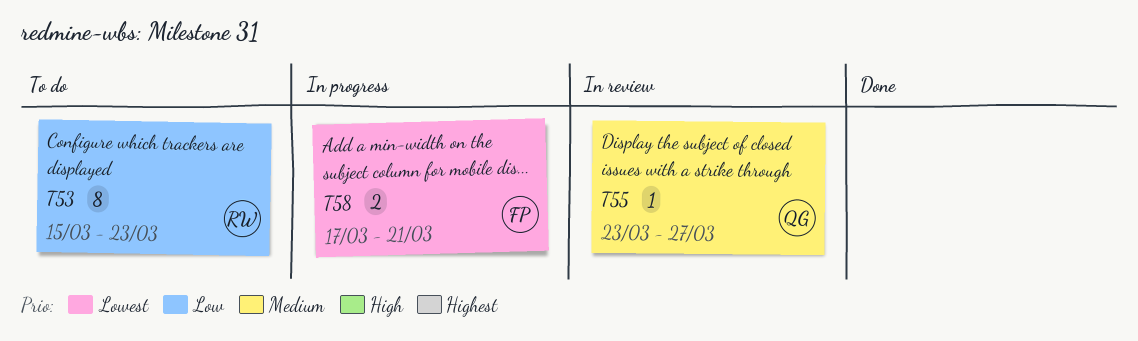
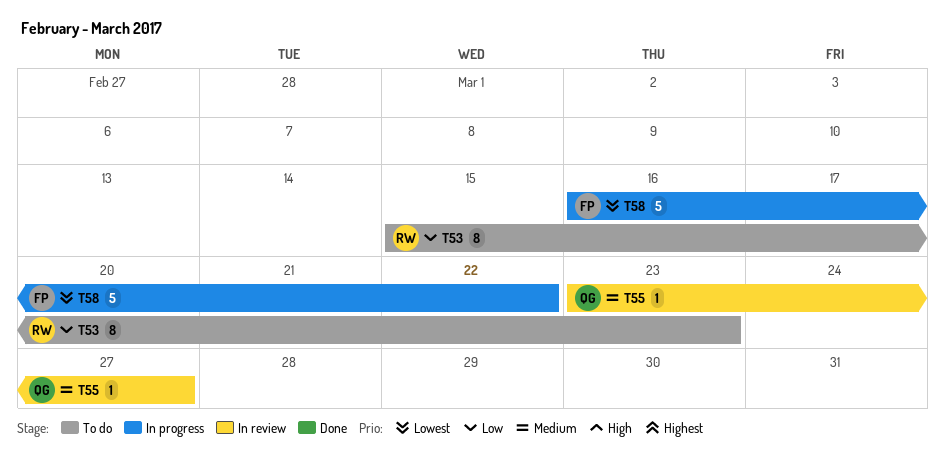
T58, estimate: 2 -> 5
T58, start: Mar 17 -> Mar 16
T58, due: Mar 21 -> Mar 22

